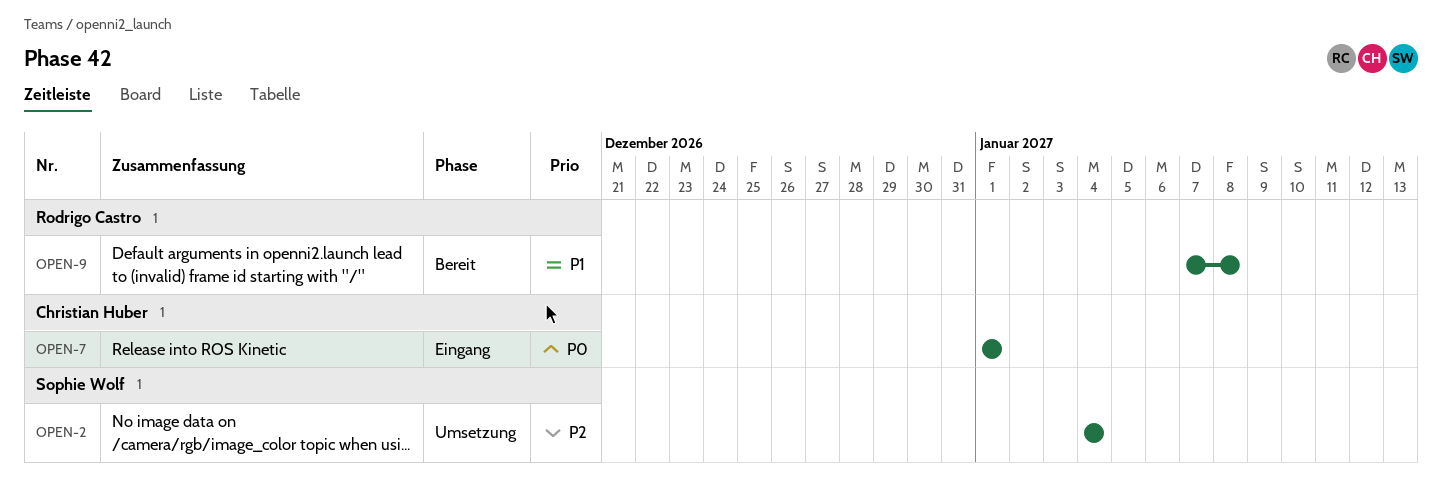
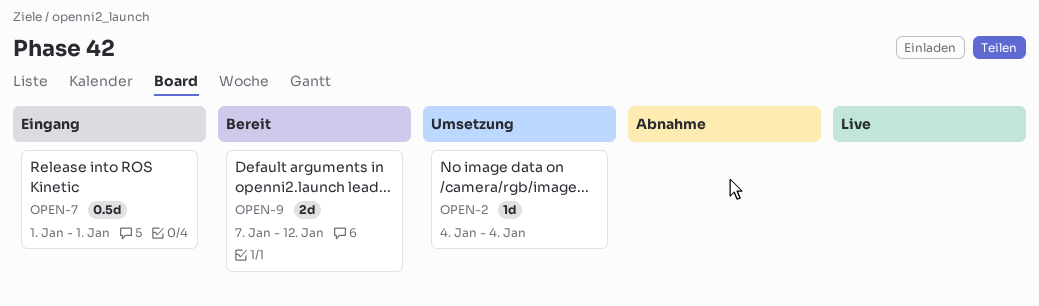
OPEN-9, due: Jan 8 -> Jan 12

